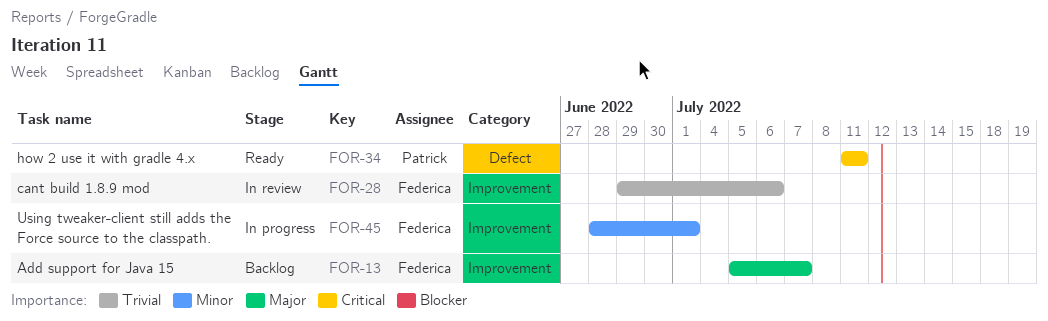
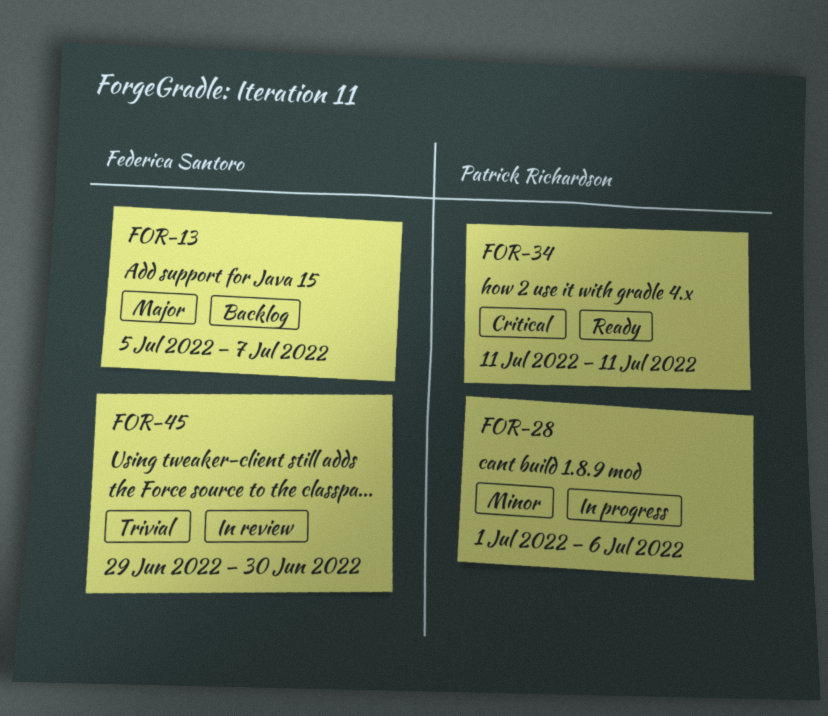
FOR-28, status: In review -> In progress
FOR-28, owner: Federica Santoro -> Patrick Richardson
FOR-28, priority: Trivial -> Minor
FOR-28, start: Jun 29 -> Jul 1
FOR-45, status: In progress -> In review
FOR-45, priority: Minor -> Trivial
FOR-45, start: Jun 28 -> Jun 29
FOR-45, due: Jul 1 -> Jun 30

